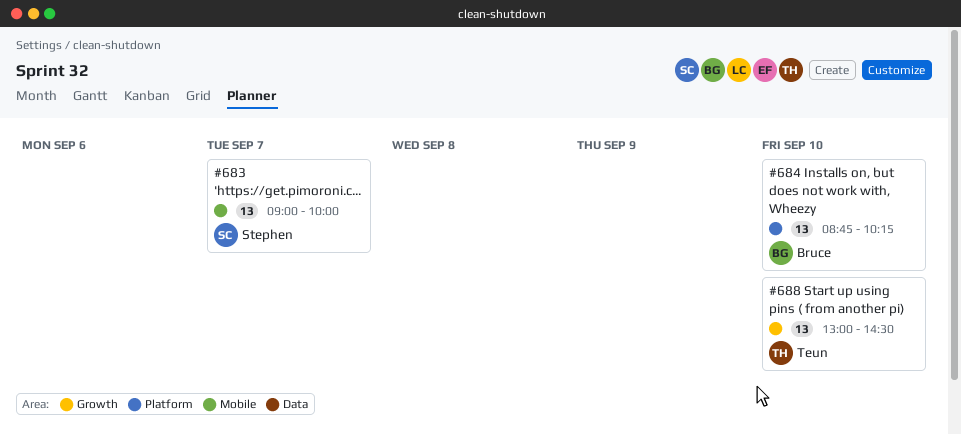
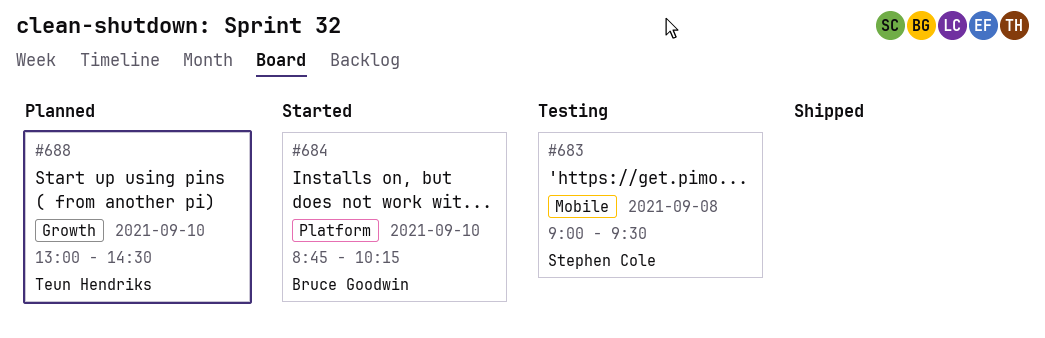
#683, day: Sep 7 -> Sep 8
#683, ends: 10:00 -> 09:30

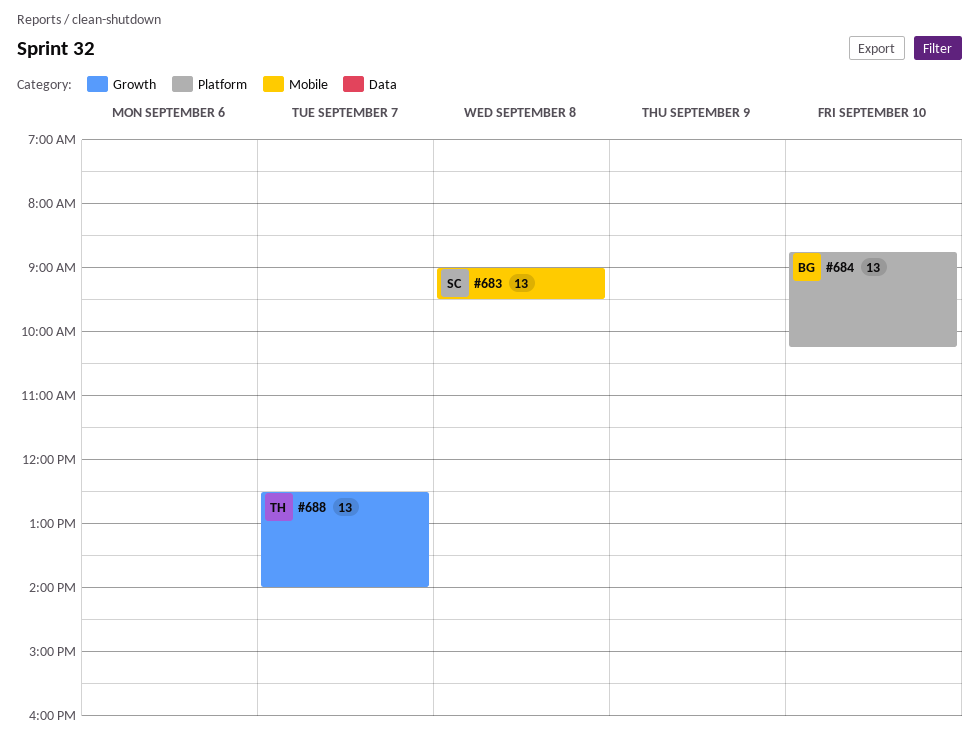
#688, day: Sep 10 -> Sep 7
#688, begins: 13:00 -> 12:30
#688, ends: 14:30 -> 14:00

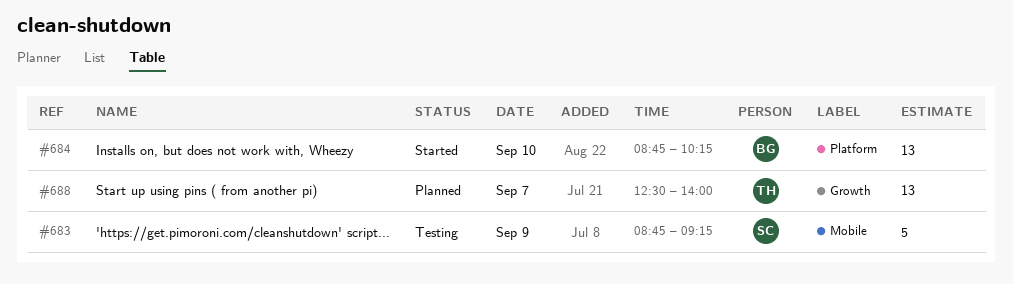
#683, estimate: 13 -> 5
#683, day: Sep 8 -> Sep 9
#683, begins: 09:00 -> 08:45
#683, ends: 09:30 -> 09:15

